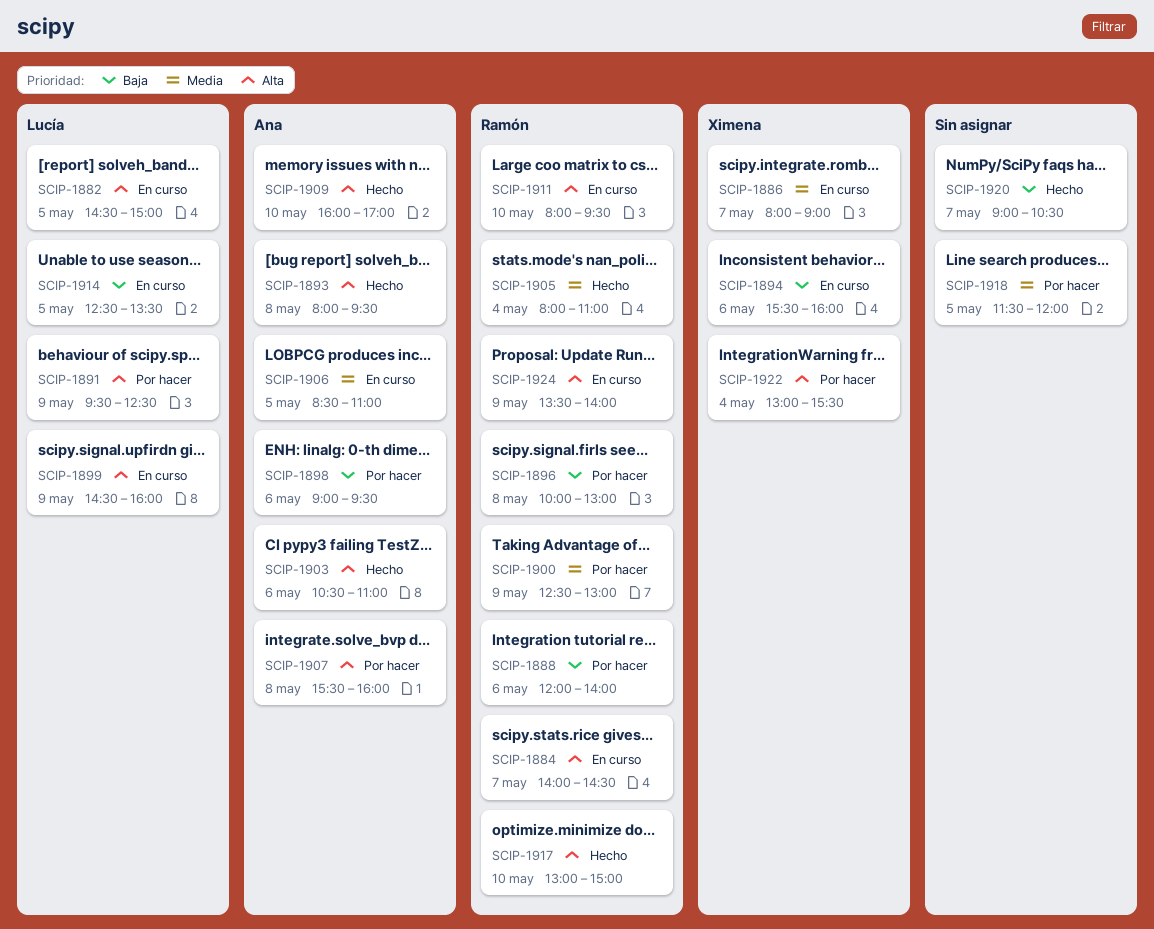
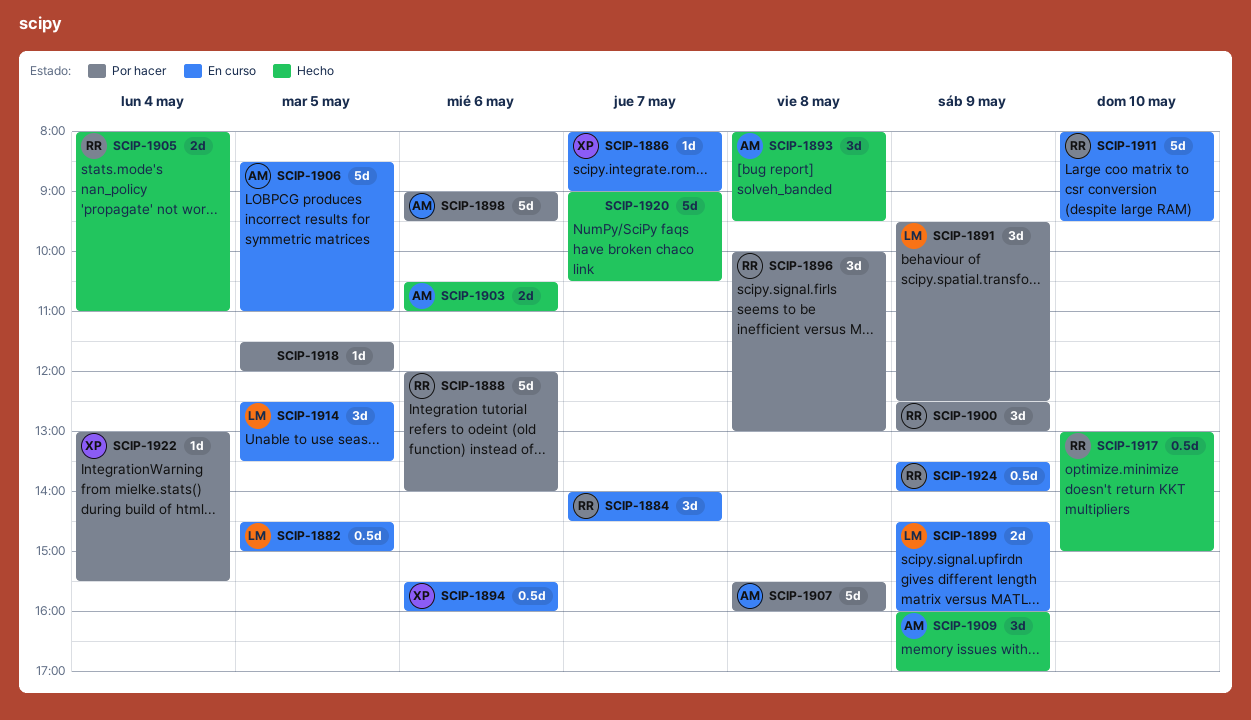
SCIP-1909, day: May 10 -> May 9

